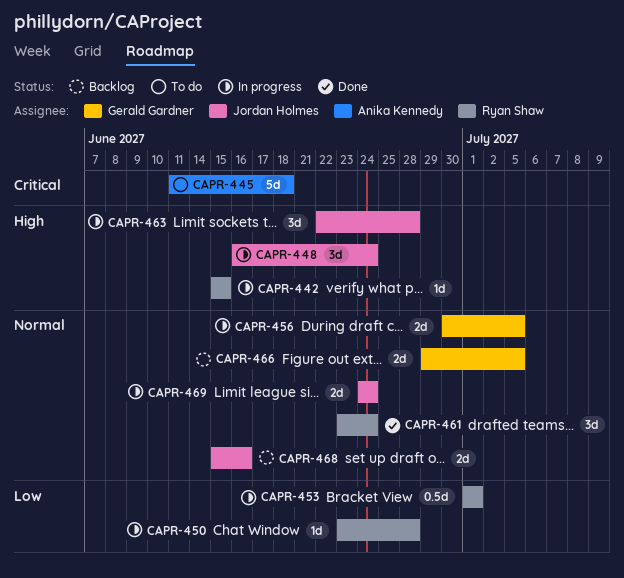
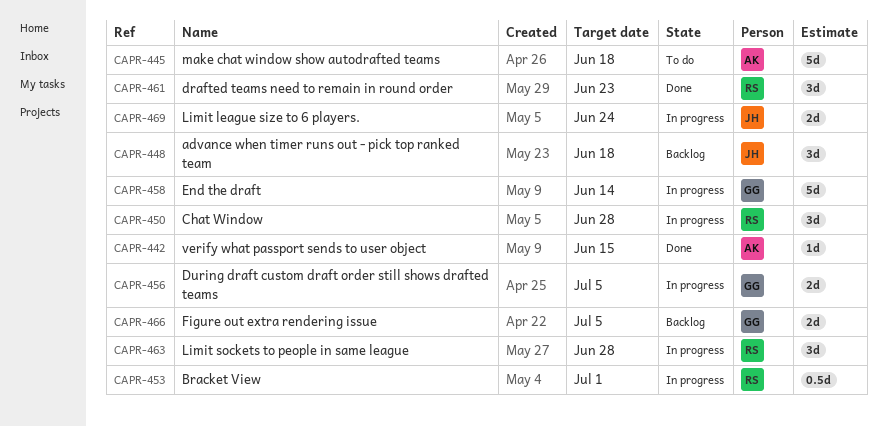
CAPR-442, status: In progress -> Done
CAPR-442, owner: Ryan Shaw -> Anika Kennedy
CAPR-448, status: In progress -> Backlog
CAPR-448, due: Jun 24 -> Jun 18
CAPR-450, estimate: 1d -> 3d
CAPR-458: none -> present
CAPR-461, due: Jun 24 -> Jun 23
CAPR-463, owner: Jordan Holmes -> Ryan Shaw
CAPR-468: present -> none

